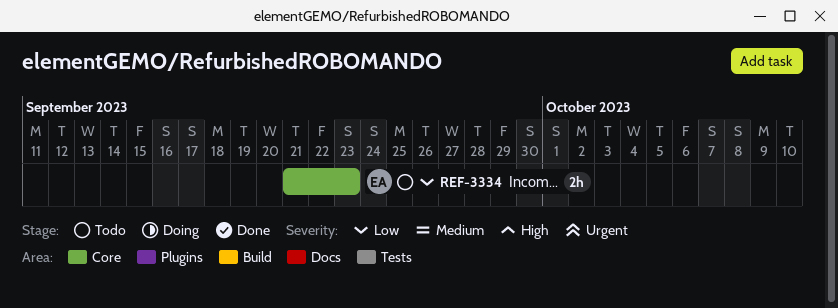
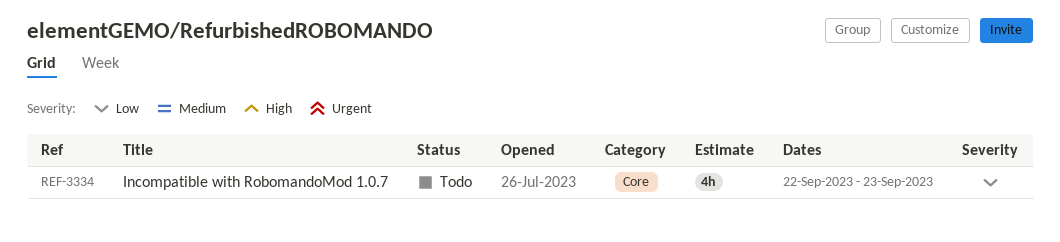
REF-3334, estimate: 2h -> 4h
REF-3334, start: Sep 21 -> Sep 22

